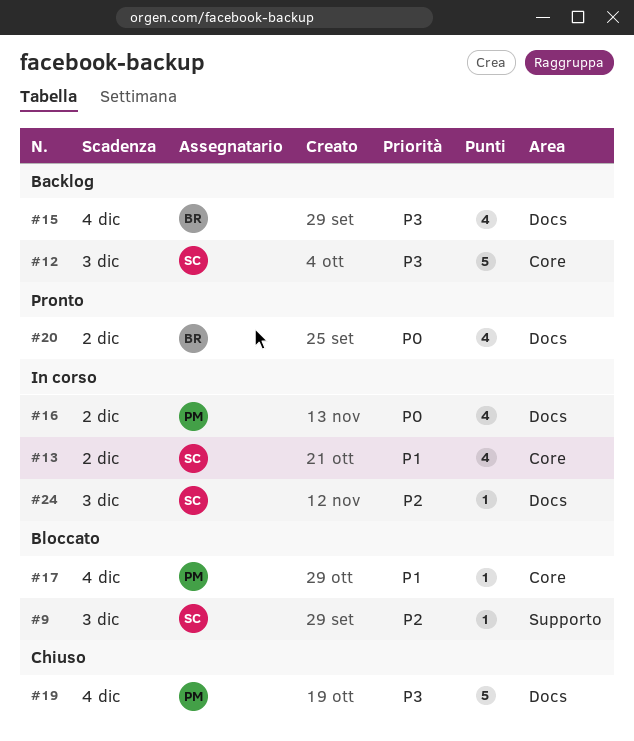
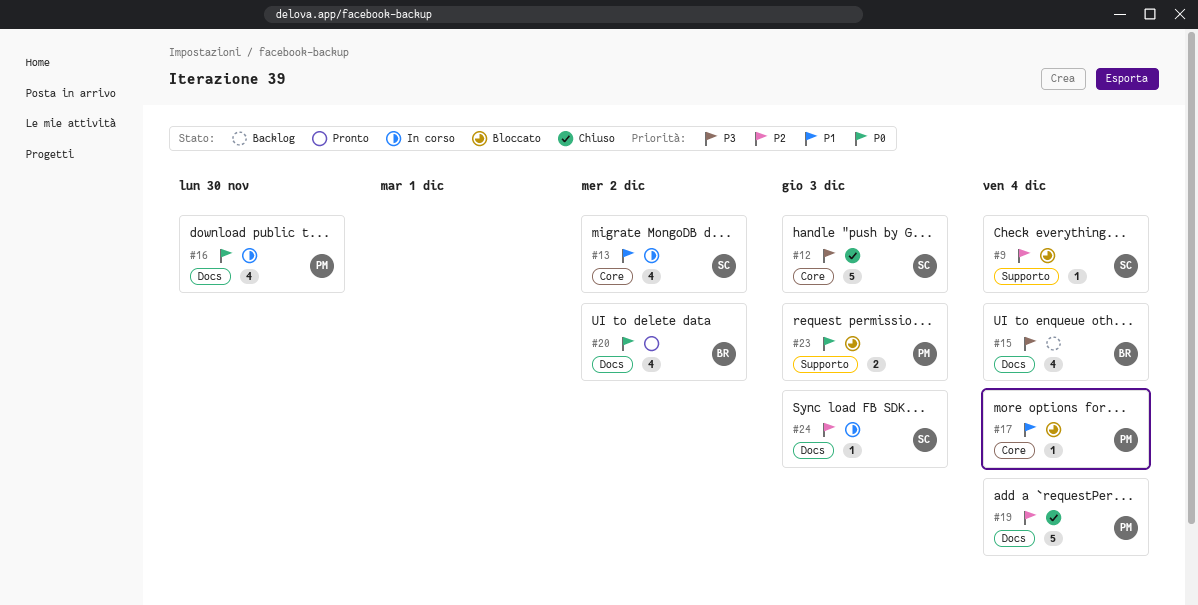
#9, due: Dec 3 -> Dec 4
#12, status: Backlog -> Chiuso
#16, due: Dec 2 -> Nov 30
#19, priority: P3 -> P2
#23: none -> present

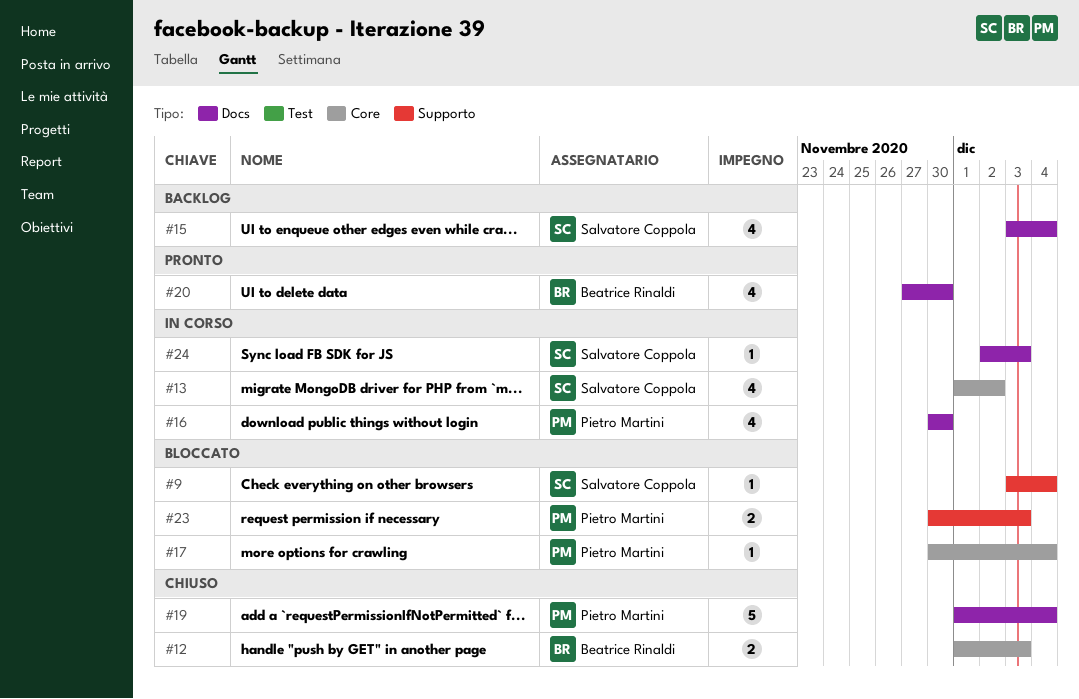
#12, owner: Salvatore Coppola -> Beatrice Rinaldi
#12, estimate: 5 -> 2
#15, owner: Beatrice Rinaldi -> Salvatore Coppola
#20, due: Dec 2 -> Nov 30

